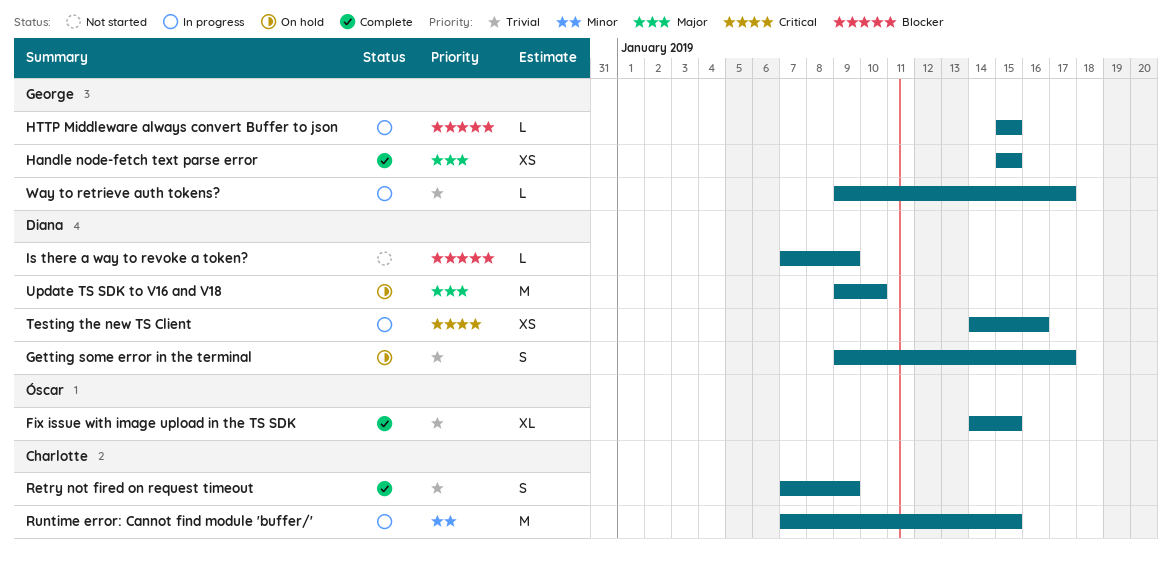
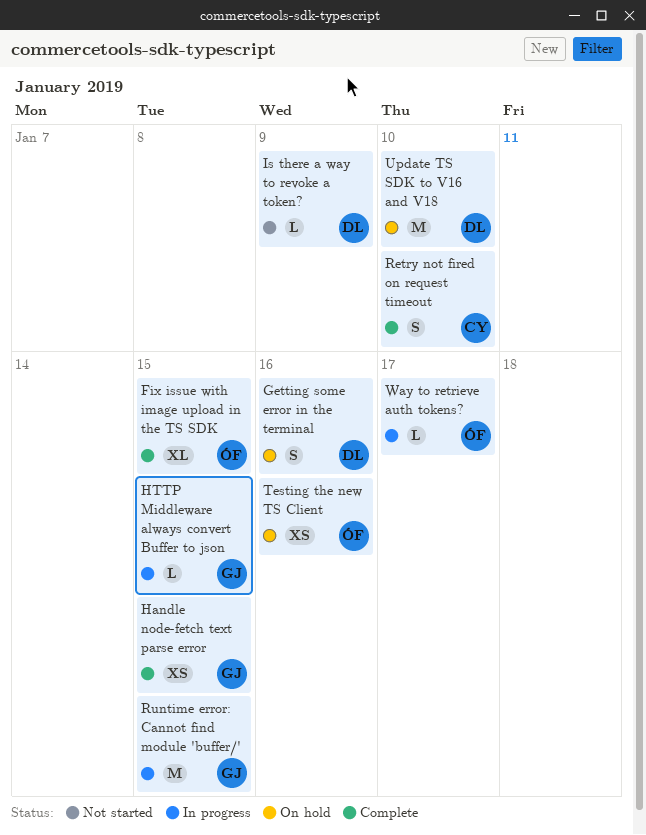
Getting some error in the terminal, due: Jan 17 -> Jan 16
Retry not fired on request timeout, due: Jan 9 -> Jan 10
Runtime error: Cannot find module 'buffer/', owner: Charlotte -> George
Testing the new TS Client, status: In progress -> On hold
Testing the new TS Client, owner: Diana -> Óscar
Way to retrieve auth tokens?, owner: George -> Óscar

